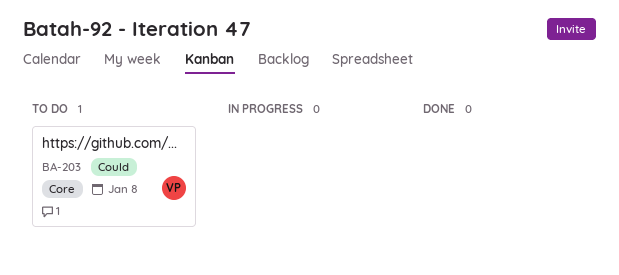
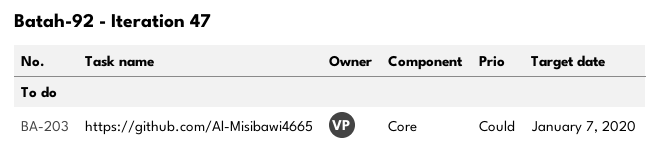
BA-203, due: Jan 8 -> Jan 7

